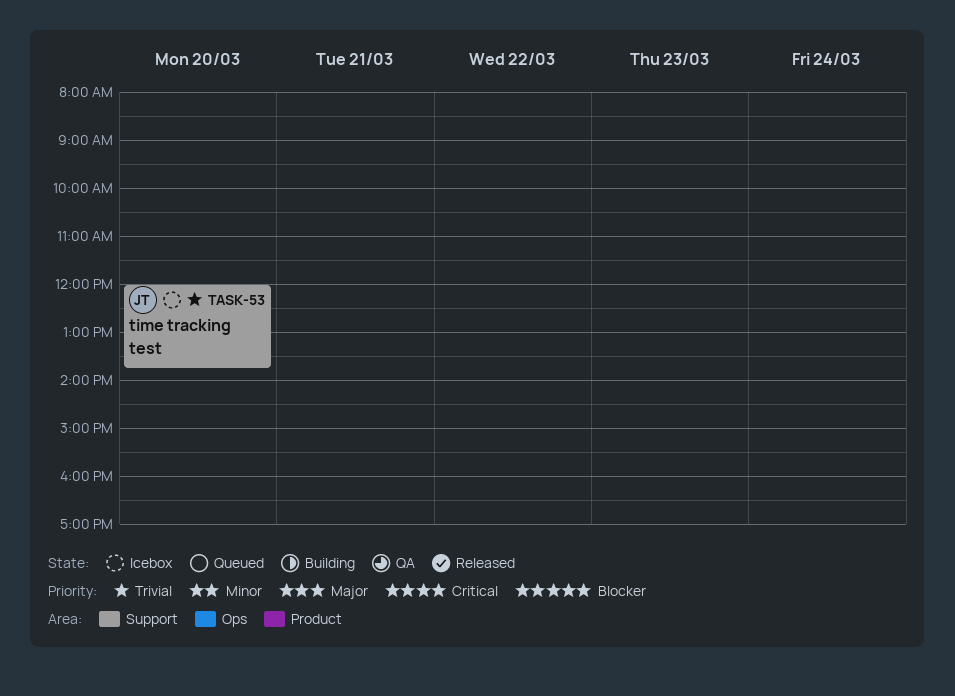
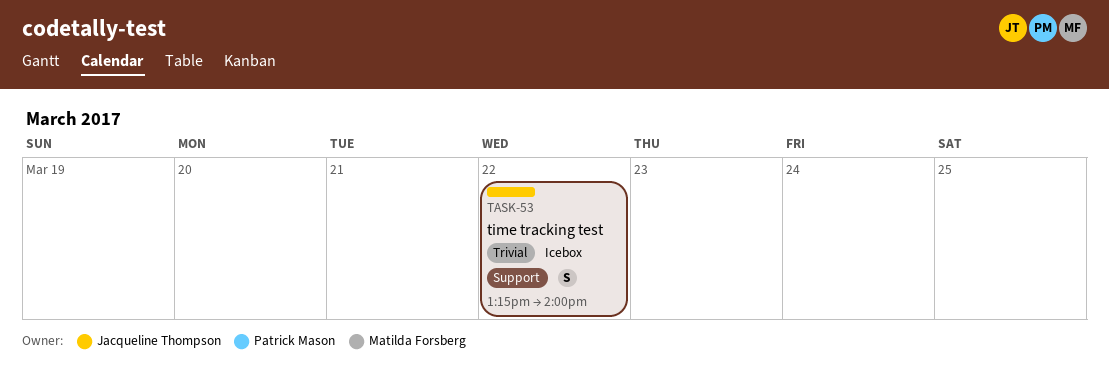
TASK-53, day: Mar 20 -> Mar 22
TASK-53, begins: 12:00 -> 13:15
TASK-53, ends: 13:45 -> 14:00

